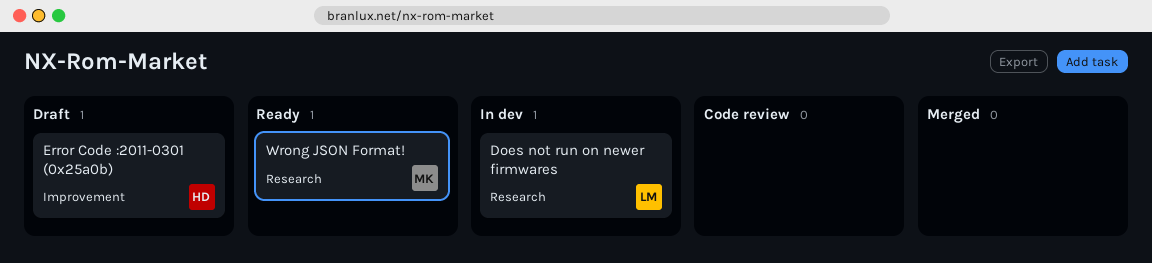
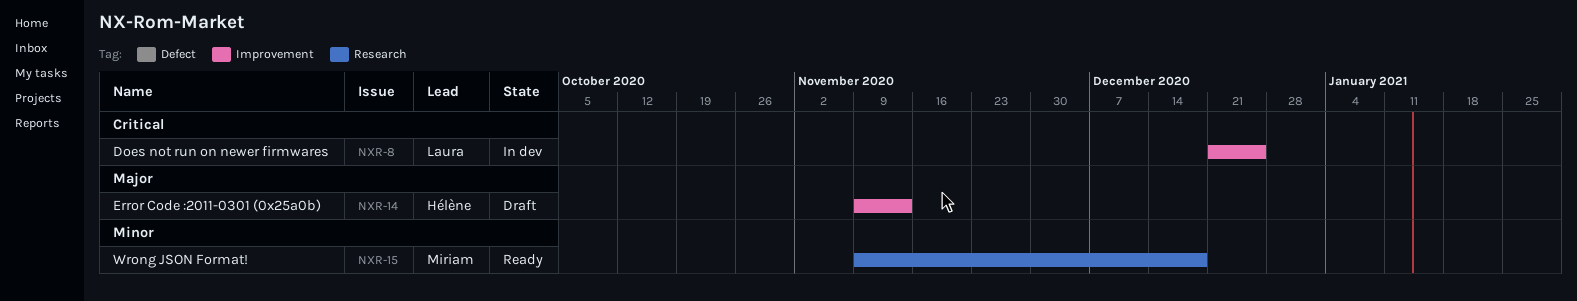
Does not run on newer firmwares, label: Research -> Improvement

